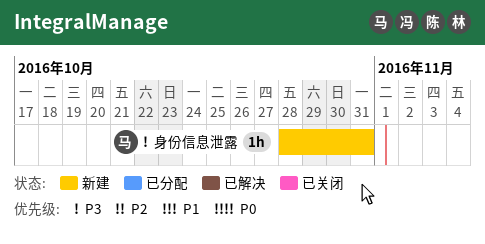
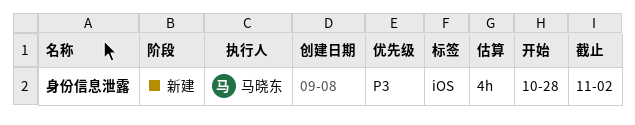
身份信息泄露, estimate: 1h -> 4h
身份信息泄露, due: Oct 31 -> Nov 2

